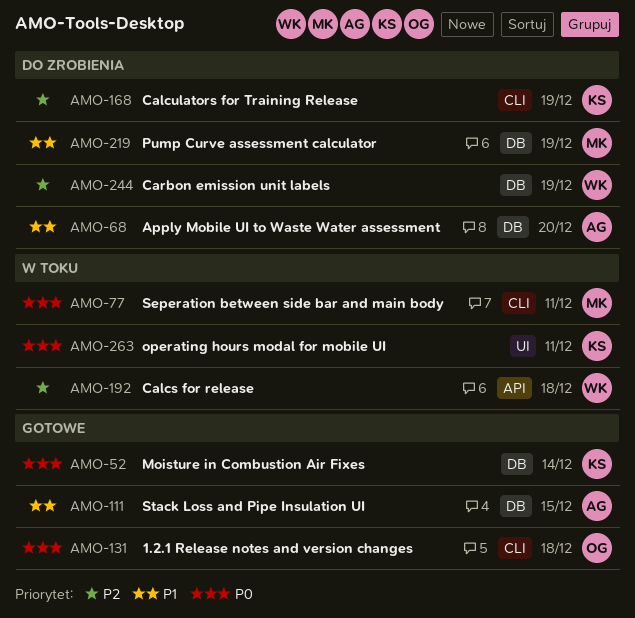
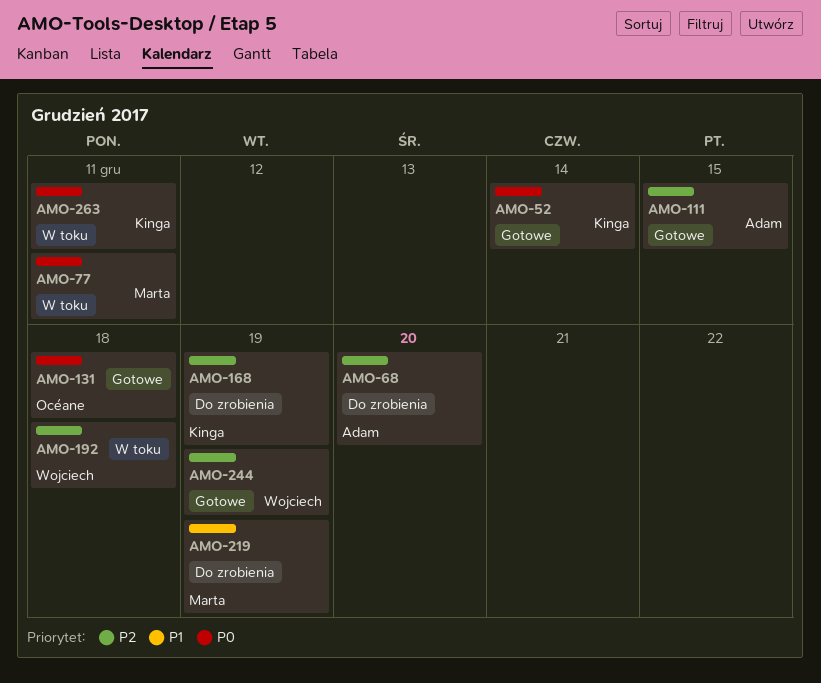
AMO-68, priority: P1 -> P2
AMO-111, priority: P1 -> P2
AMO-244, status: Do zrobienia -> Gotowe

